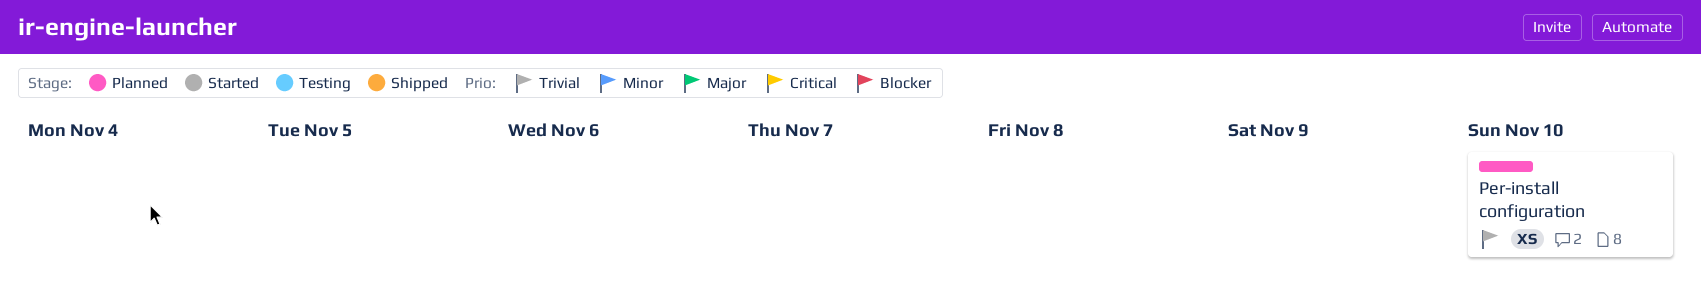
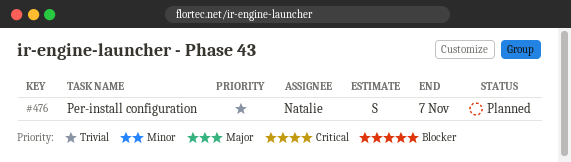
Per-install configuration, estimate: XS -> S
Per-install configuration, due: Nov 10 -> Nov 7

